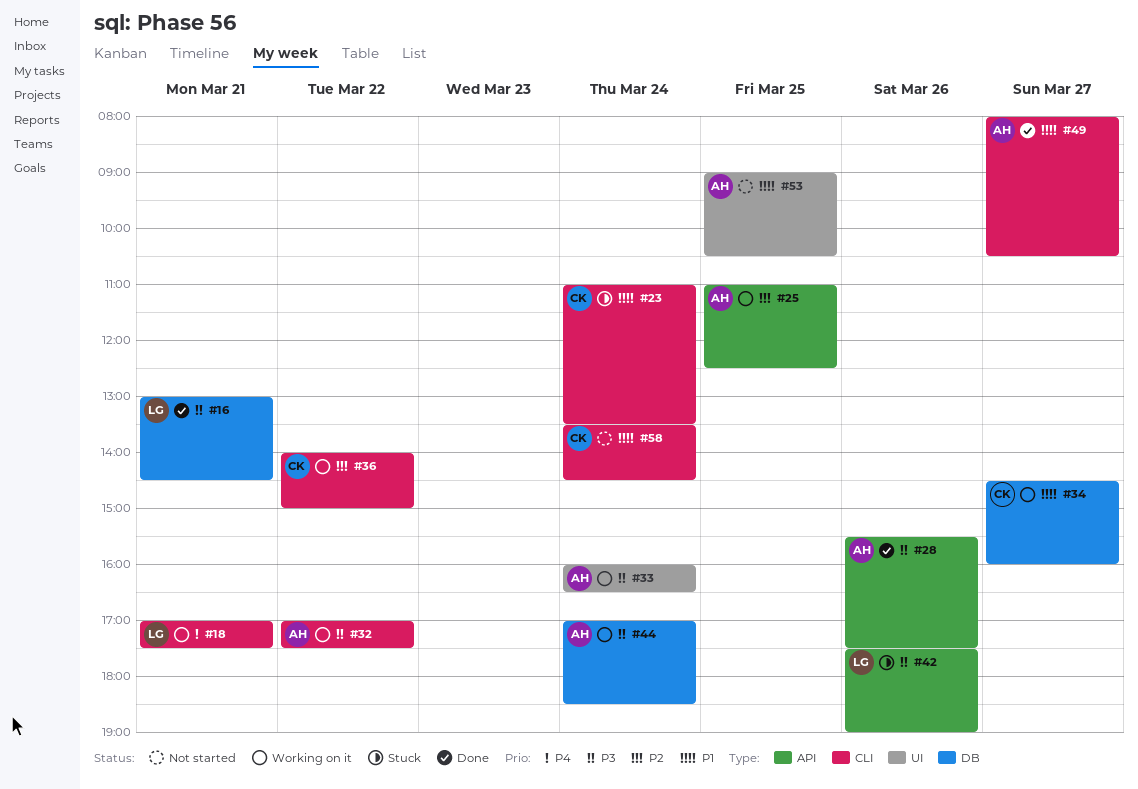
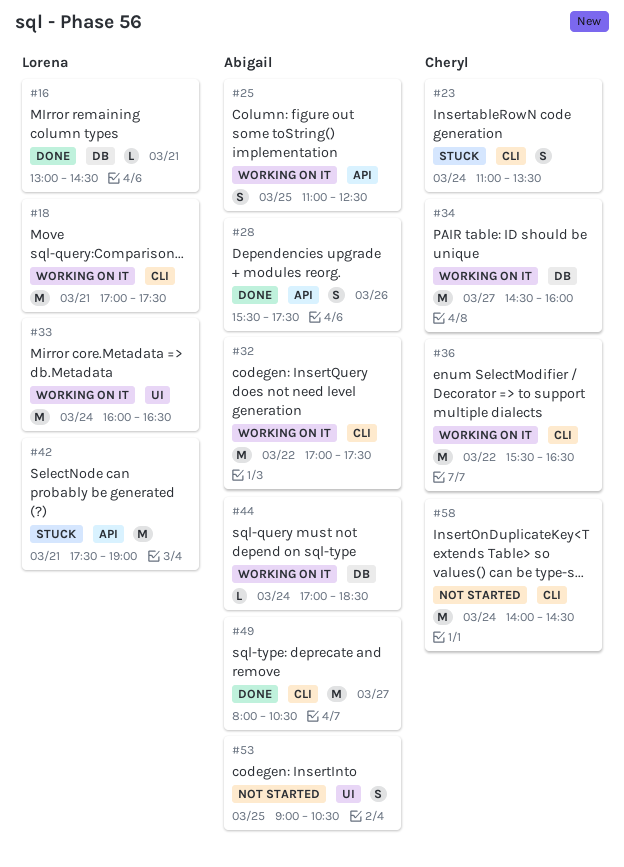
#33, owner: Abigail -> Lorena
#36, begins: 14:00 -> 15:30
#36, ends: 15:00 -> 16:30
#42, day: Mar 26 -> Mar 21
#58, begins: 13:30 -> 14:00

